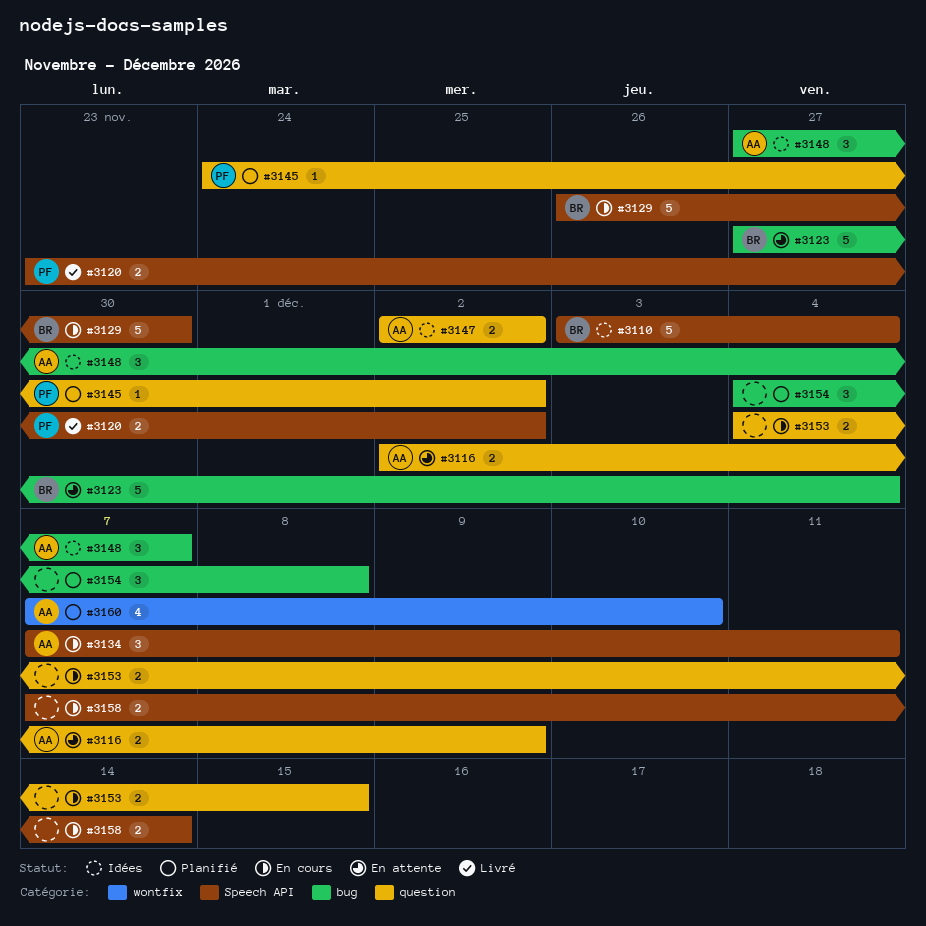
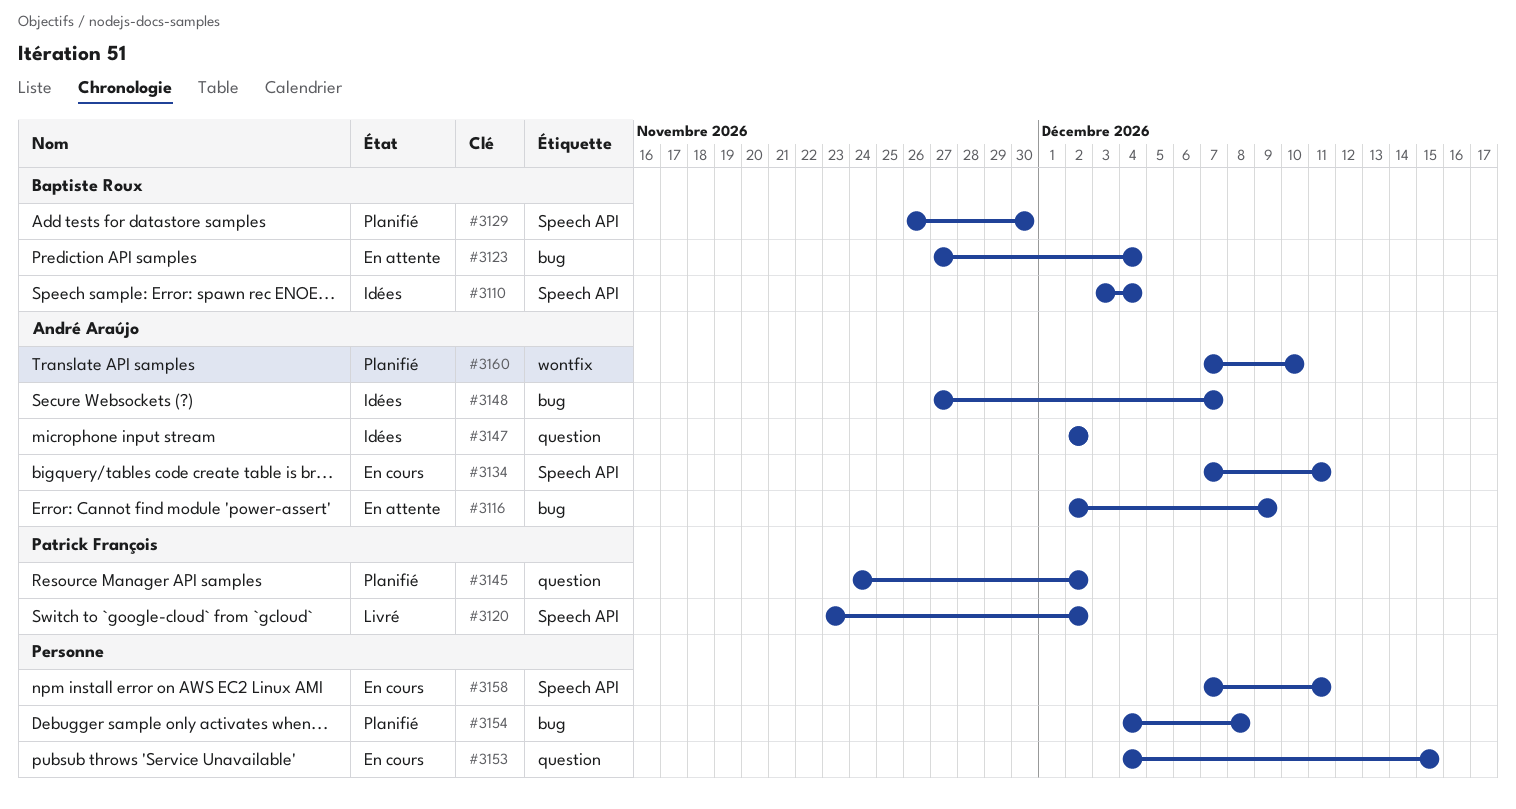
#3116, label: question -> bug
#3129, status: En cours -> Planifié
#3158, due: Dec 14 -> Dec 11

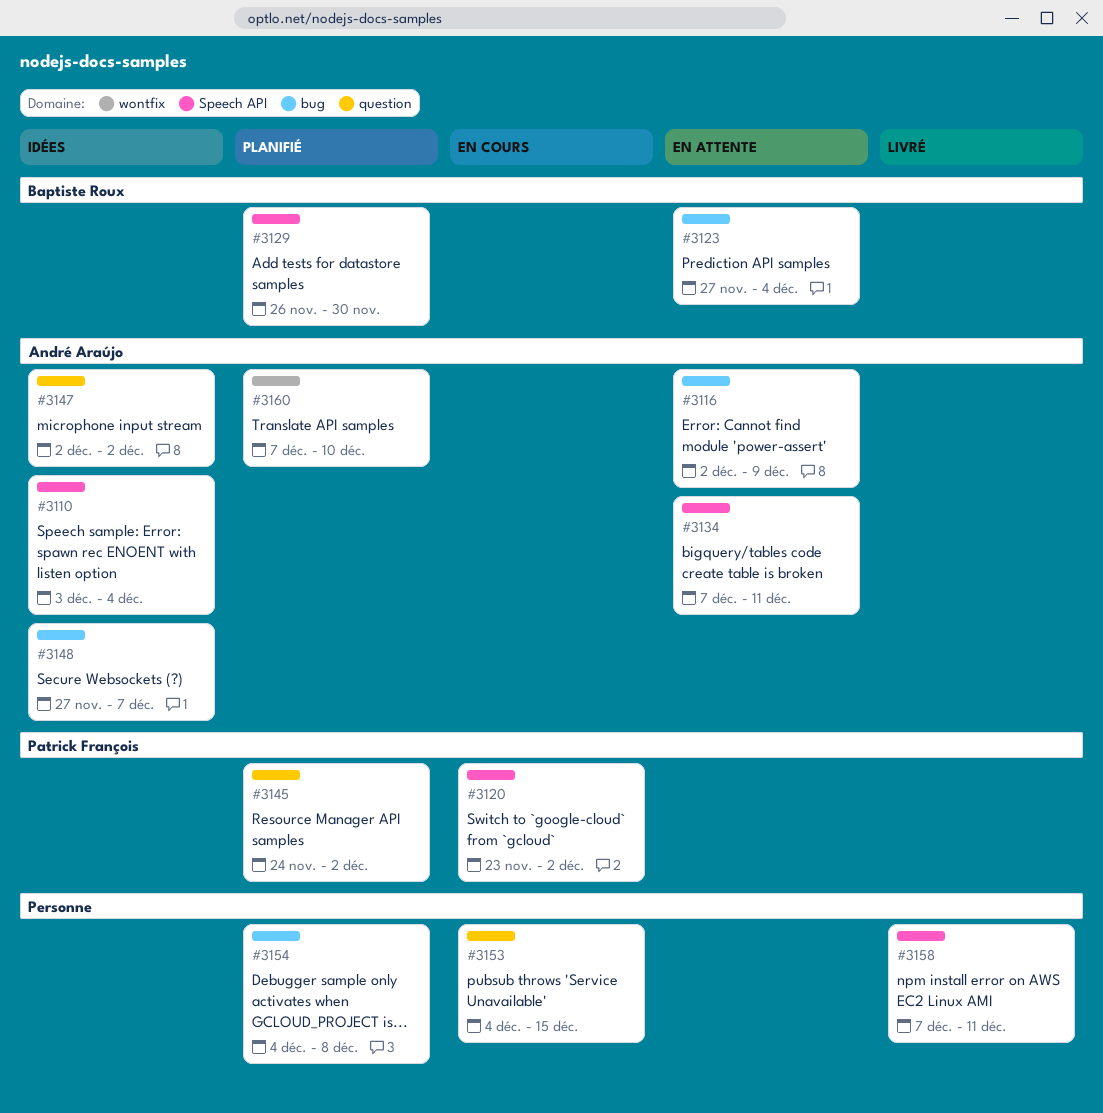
#3110, owner: Baptiste Roux -> André Araújo
#3120, status: Livré -> En cours
#3134, status: En cours -> En attente
#3158, status: En cours -> Livré

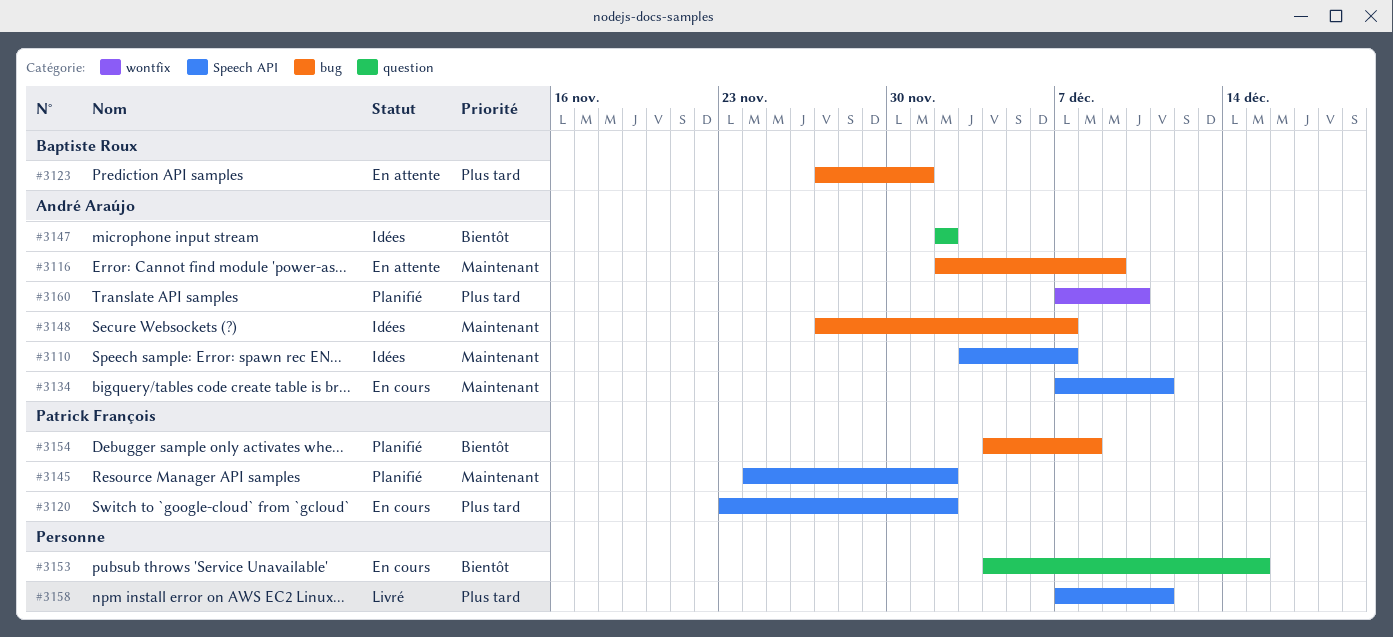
#3110, due: Dec 4 -> Dec 7
#3123, due: Dec 4 -> Dec 1
#3129: present -> none
#3134, status: En attente -> En cours
#3145, label: question -> Speech API
#3154, owner: none -> Patrick François

